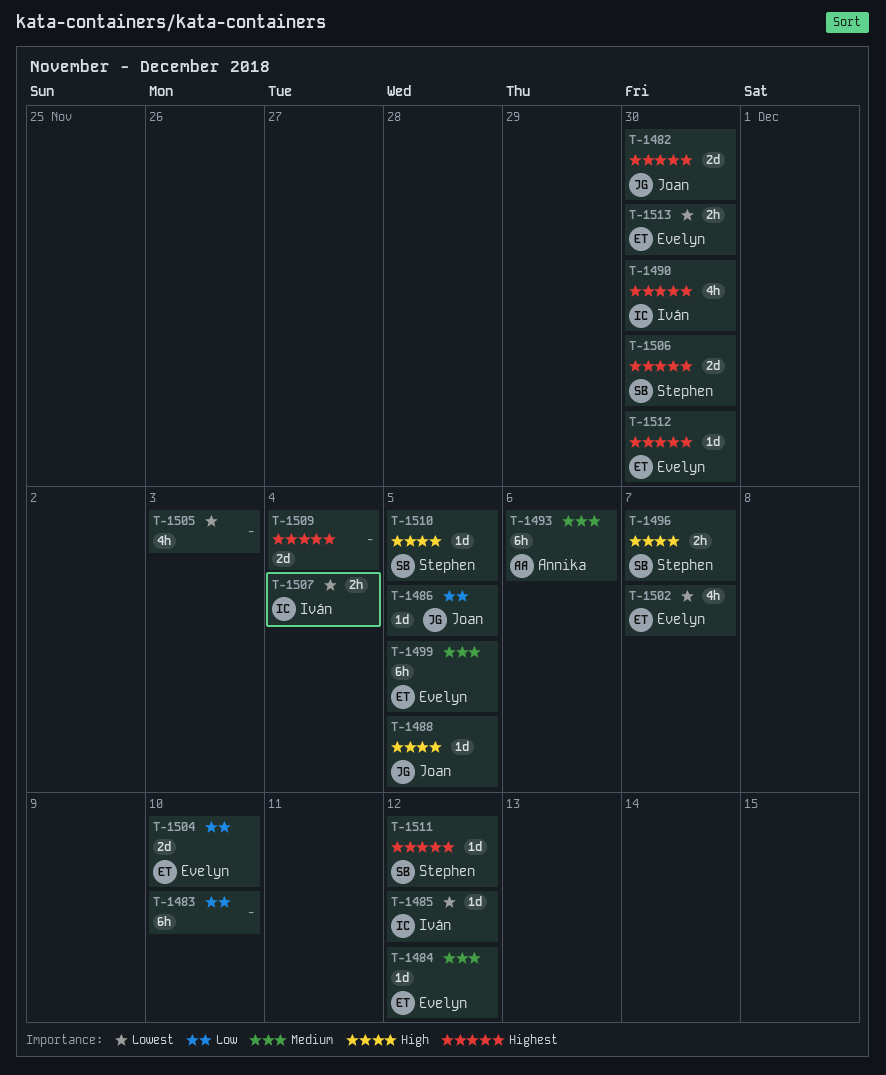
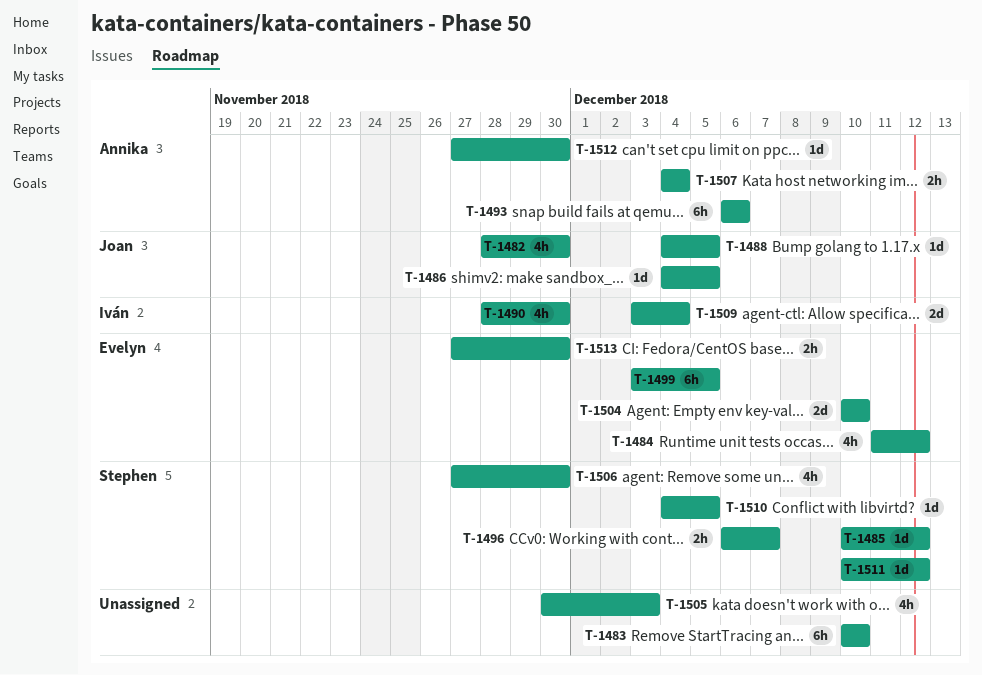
T-1482, estimate: 2d -> 4h
T-1484, estimate: 1d -> 4h
T-1485, owner: Iván -> Stephen
T-1502: present -> none
T-1506, estimate: 2d -> 4h
T-1507, owner: Iván -> Annika
T-1509, owner: none -> Iván
T-1512, owner: Evelyn -> Annika

